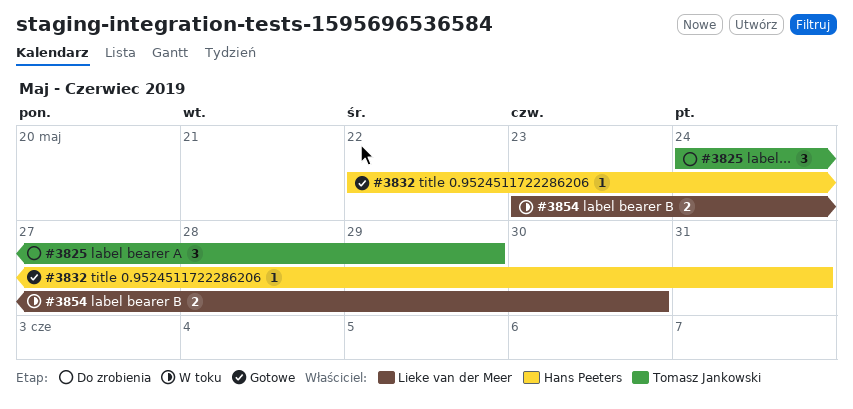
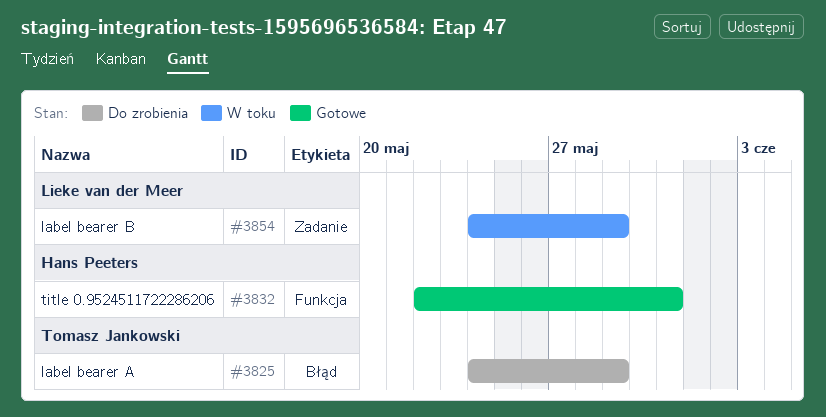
#3854, start: May 23 -> May 24
#3854, due: May 30 -> May 29

